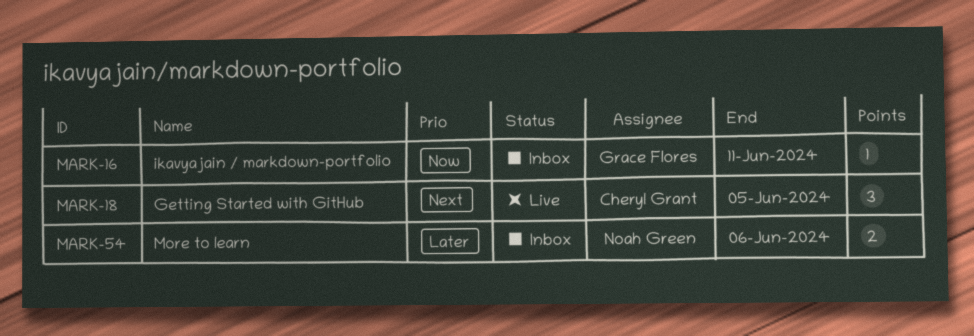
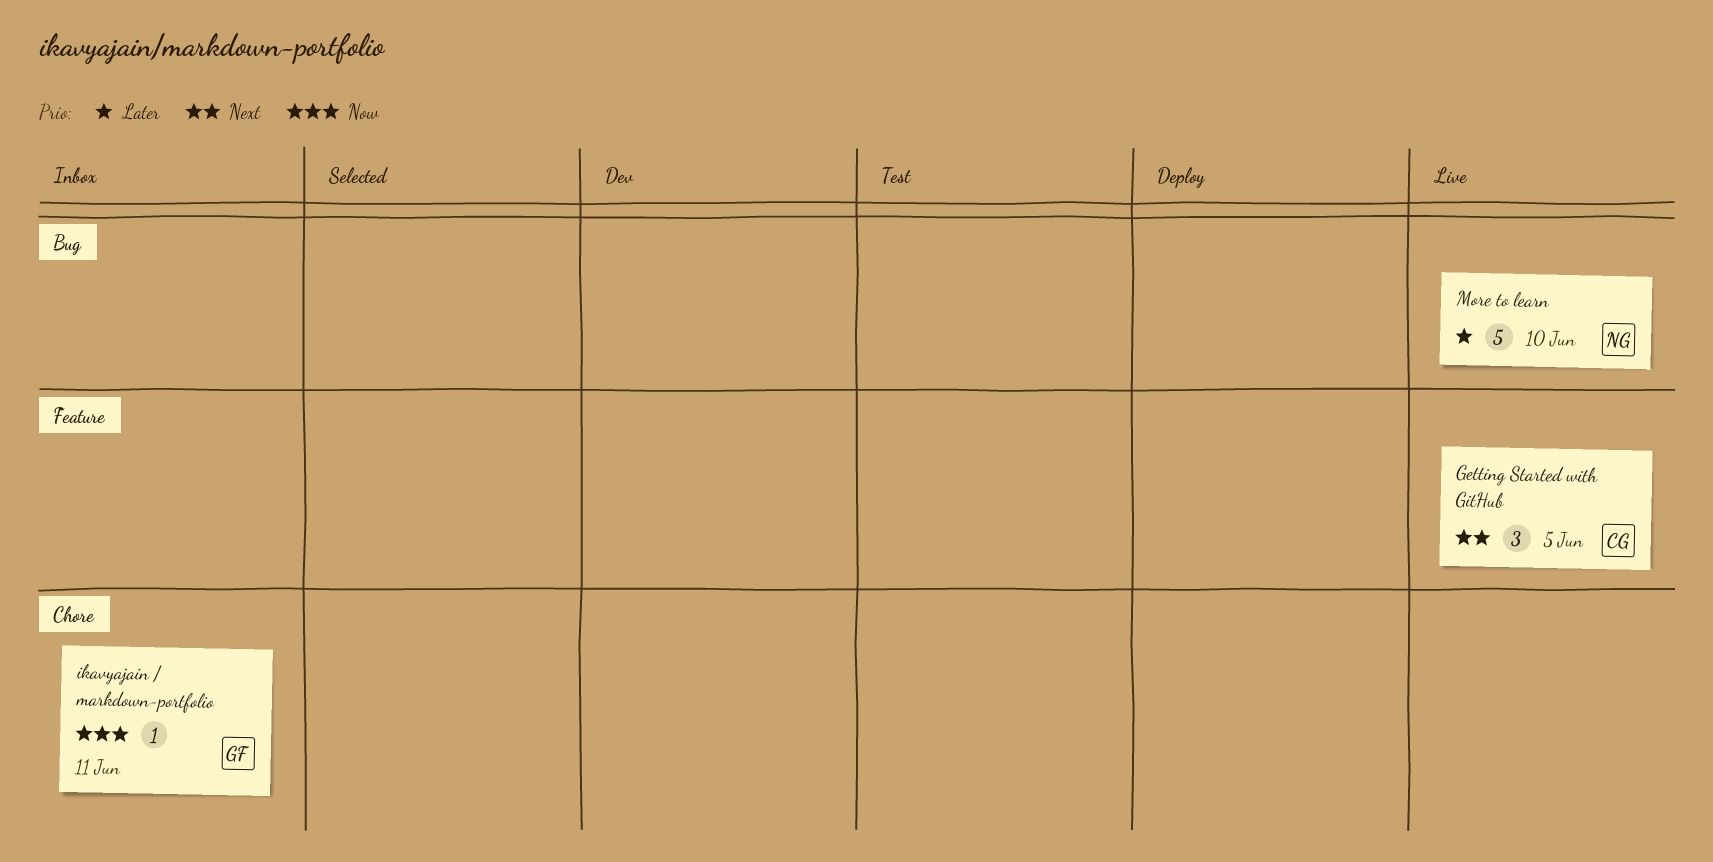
More to learn, status: Inbox -> Live
More to learn, estimate: 2 -> 5
More to learn, due: Jun 6 -> Jun 10

